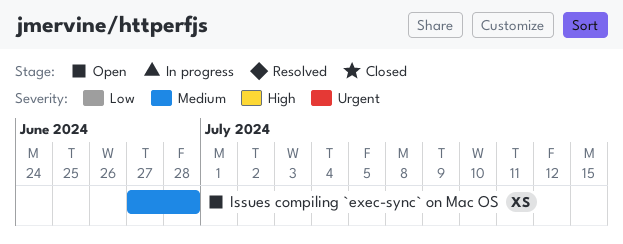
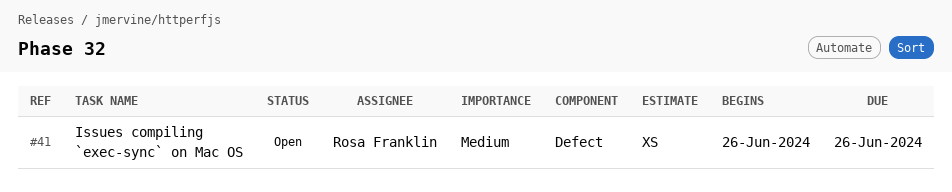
Issues compiling `exec-sync` on Mac OS, start: Jun 27 -> Jun 26
Issues compiling `exec-sync` on Mac OS, due: Jun 28 -> Jun 26

